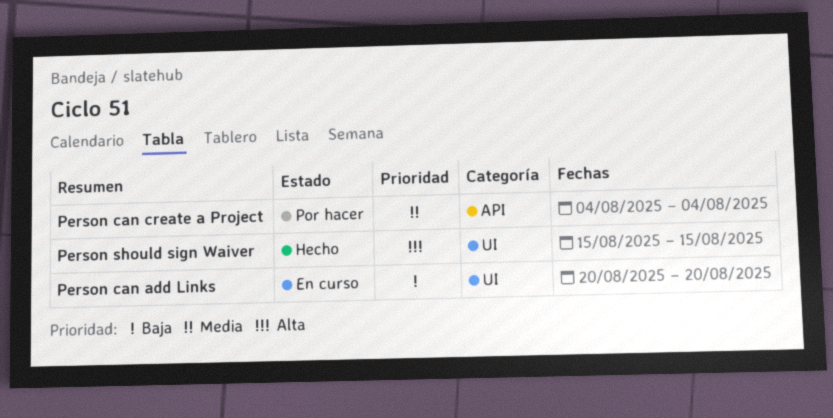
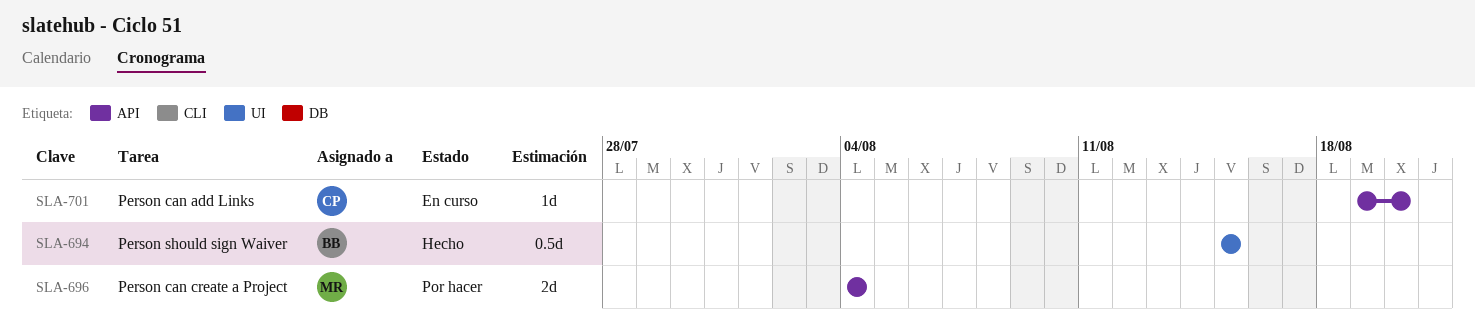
Person can add Links, label: UI -> API
Person can add Links, start: Aug 20 -> Aug 19

